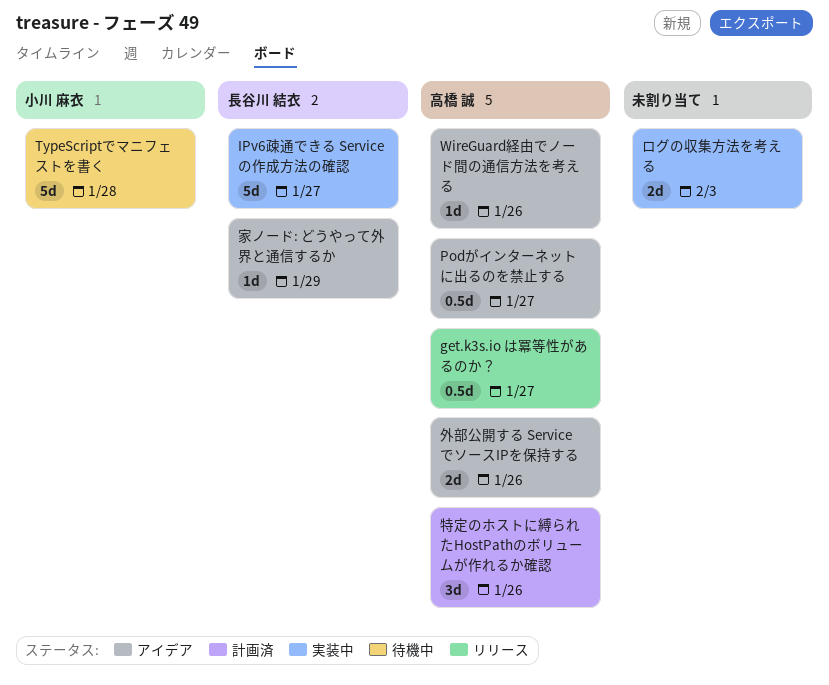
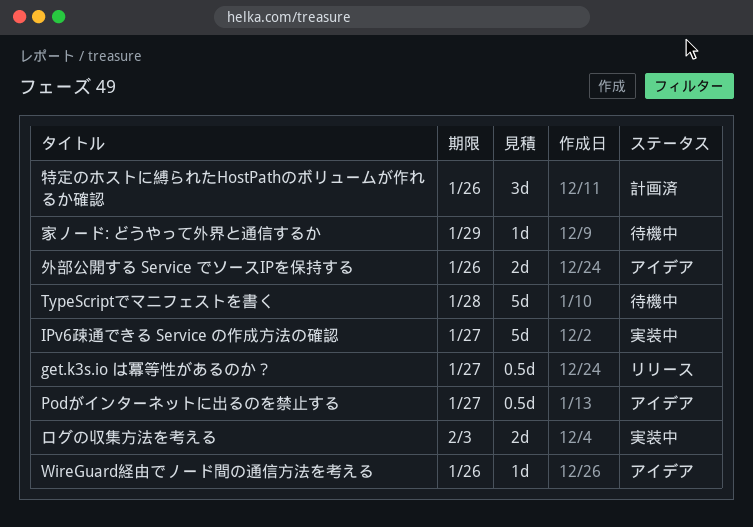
家ノード: どうやって外界と通信するか, status: アイデア -> 待機中

